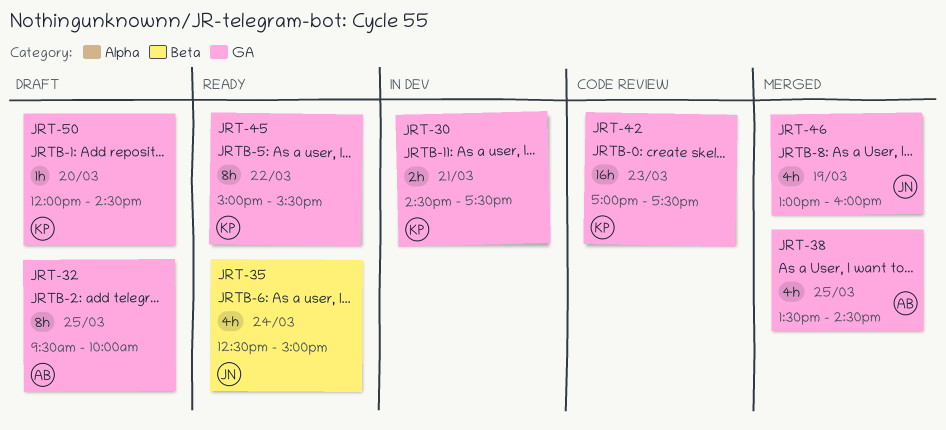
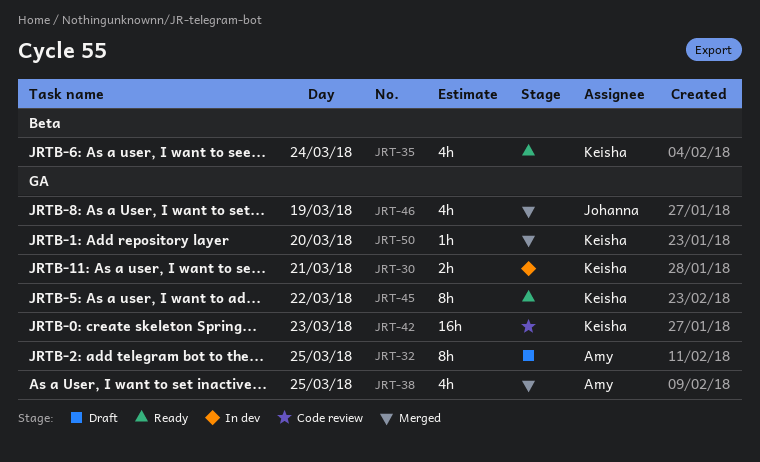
JRT-35, owner: Johanna -> Keisha
JRT-50, status: Draft -> Merged

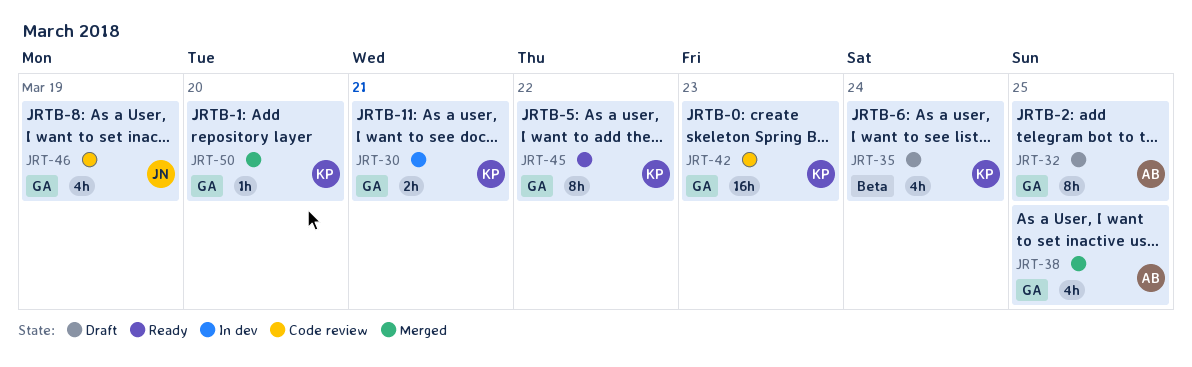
JRT-35, status: Ready -> Draft
JRT-46, status: Merged -> Code review

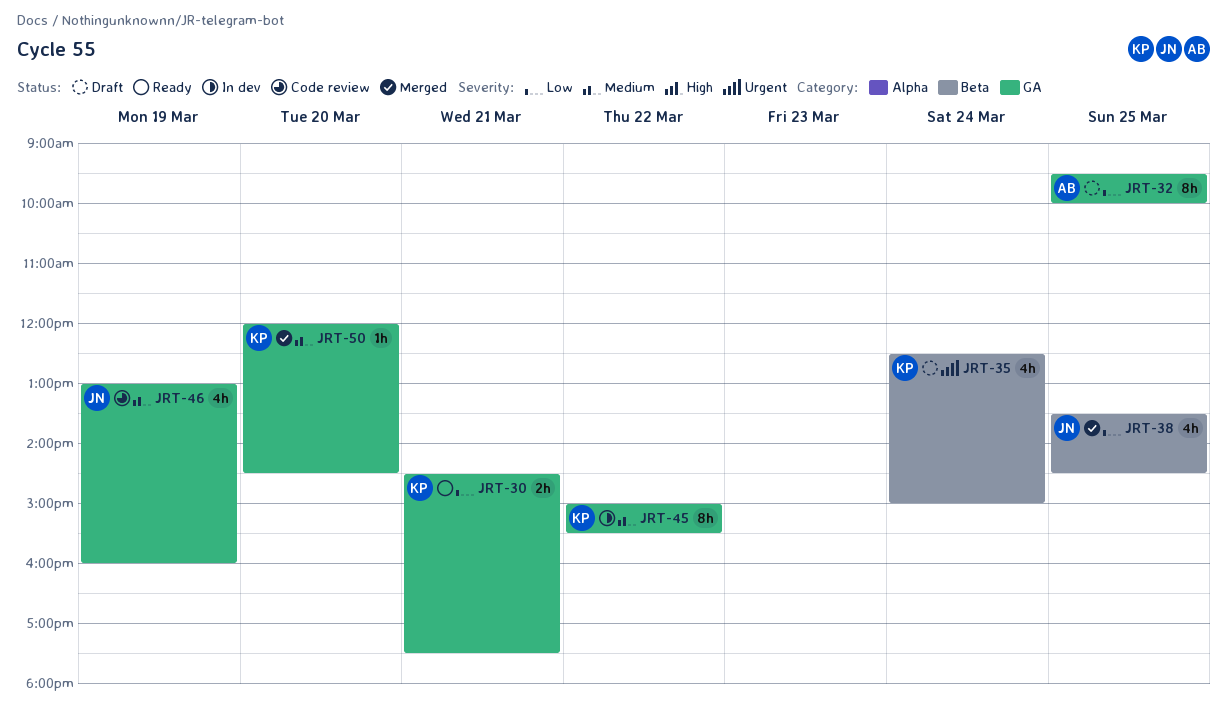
JRT-30, status: In dev -> Ready
JRT-38, owner: AB -> JN
JRT-38, label: GA -> Beta
JRT-42: present -> none
JRT-45, status: Ready -> In dev

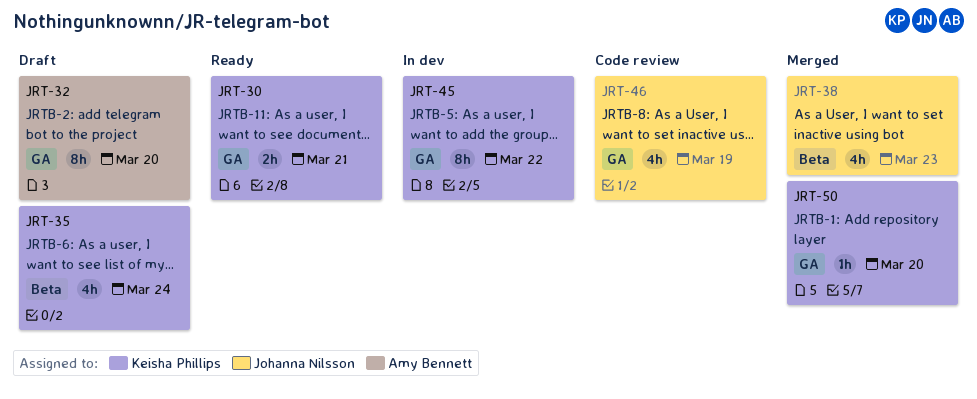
JRT-32, day: Mar 25 -> Mar 20
JRT-38, day: Mar 25 -> Mar 23

